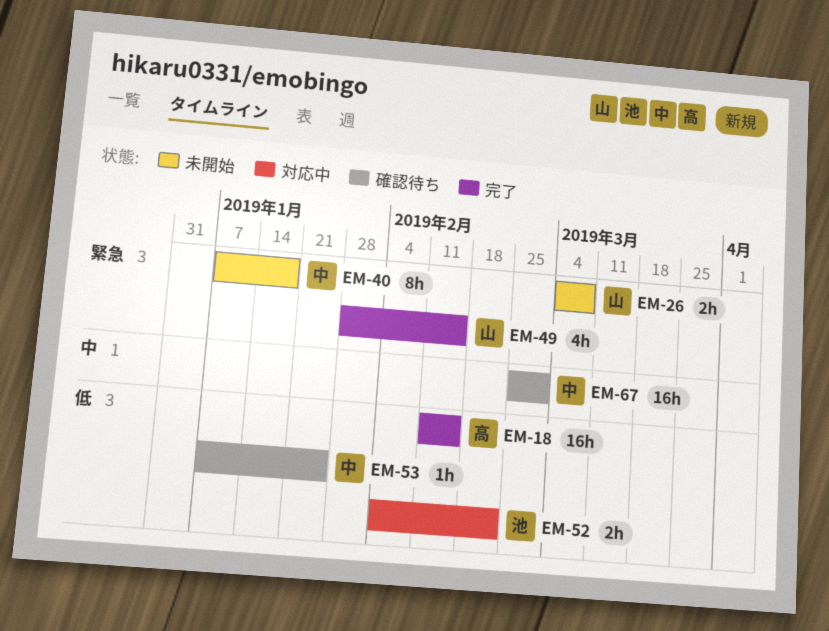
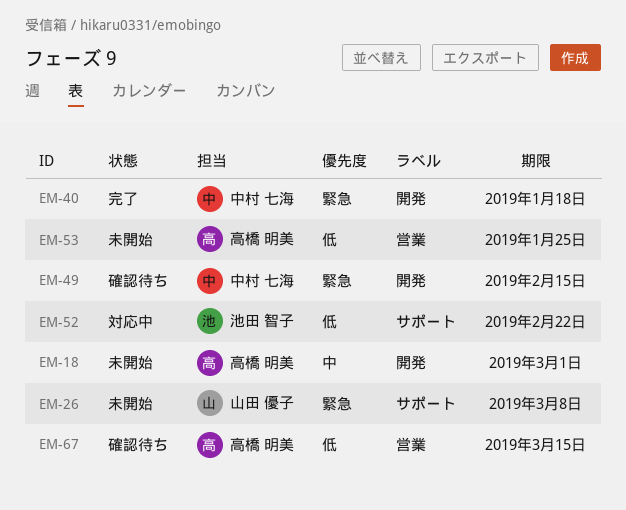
EM-18, status: 完了 -> 未開始
EM-18, priority: 低 -> 中
EM-18, due: Feb 15 -> Mar 1
EM-40, status: 未開始 -> 完了
EM-49, status: 完了 -> 確認待ち
EM-49, owner: 山田 優子 -> 中村 七海
EM-53, status: 確認待ち -> 未開始
EM-53, owner: 中村 七海 -> 高橋 明美
EM-67, owner: 中村 七海 -> 高橋 明美
EM-67, priority: 中 -> 低
EM-67, due: Mar 1 -> Mar 15

